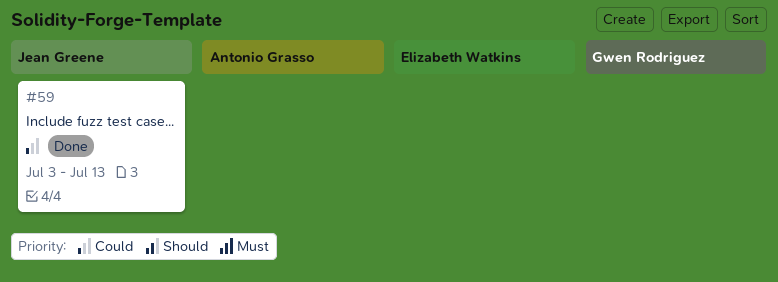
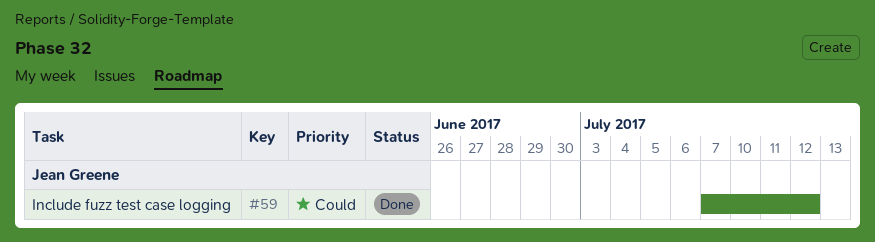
#59, start: Jul 3 -> Jul 7
#59, due: Jul 13 -> Jul 12

